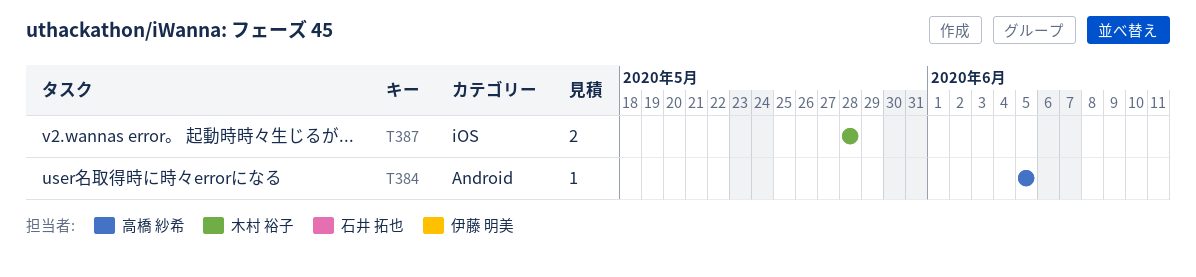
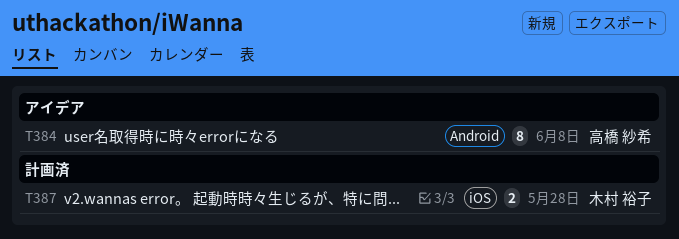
T384, estimate: 1 -> 8
T384, due: Jun 5 -> Jun 8

